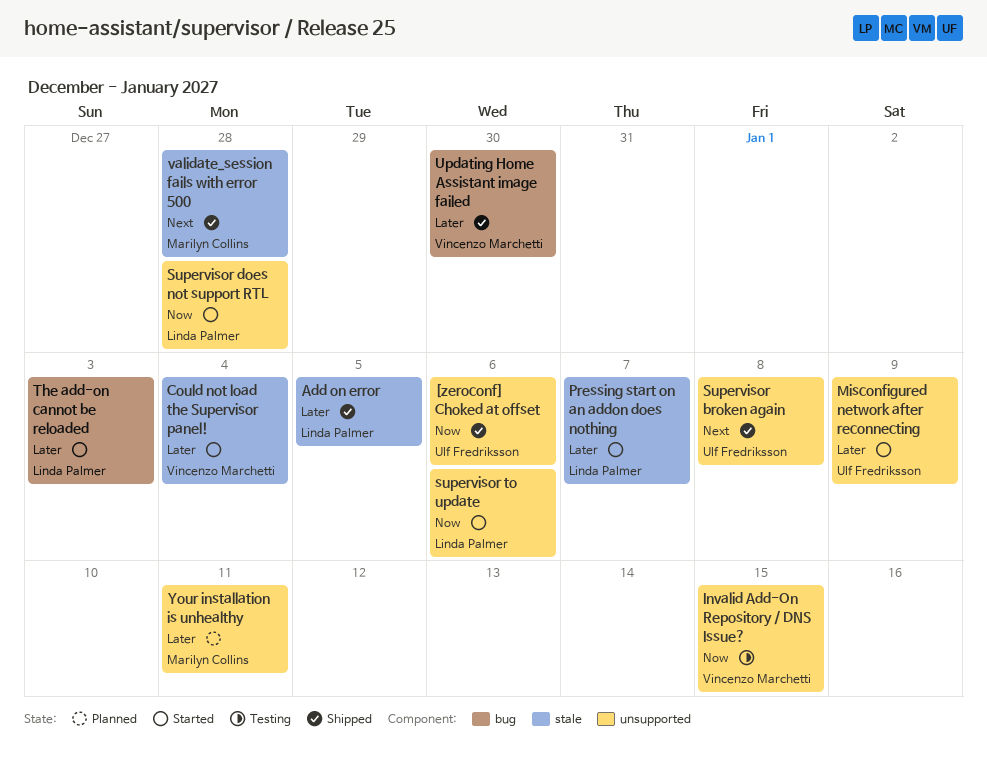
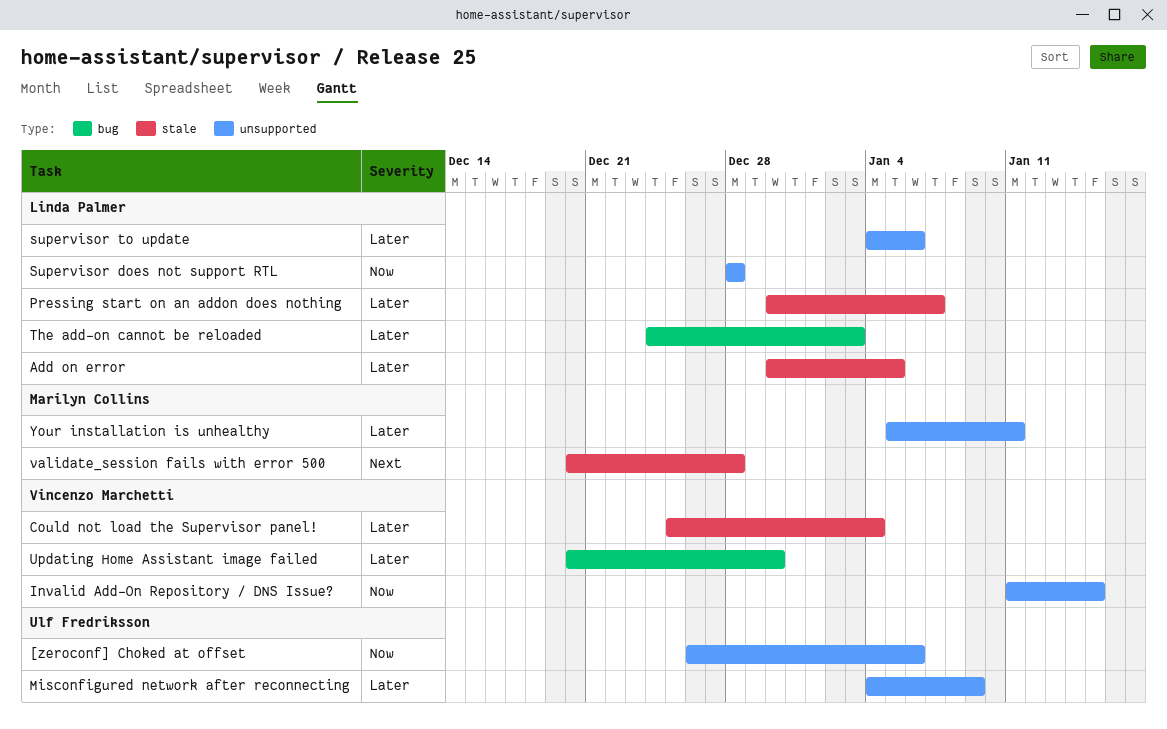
Supervisor broken again: present -> none
supervisor to update, priority: Now -> Later

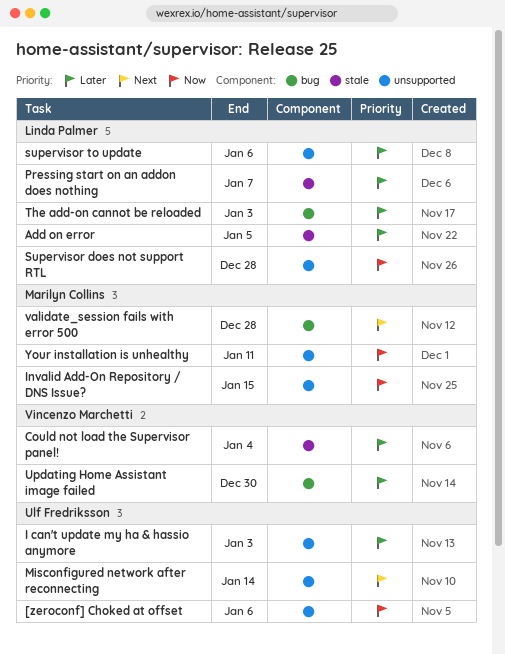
I can't update my ha & hassio anymore: none -> present
Invalid Add-On Repository / DNS Issue?, owner: Vincenzo Marchetti -> Marilyn Collins
Misconfigured network after reconnecting, priority: Later -> Next
Misconfigured network after reconnecting, due: Jan 9 -> Jan 14
validate_session fails with error 500, label: stale -> bug
Your installation is unhealthy, priority: Later -> Now

